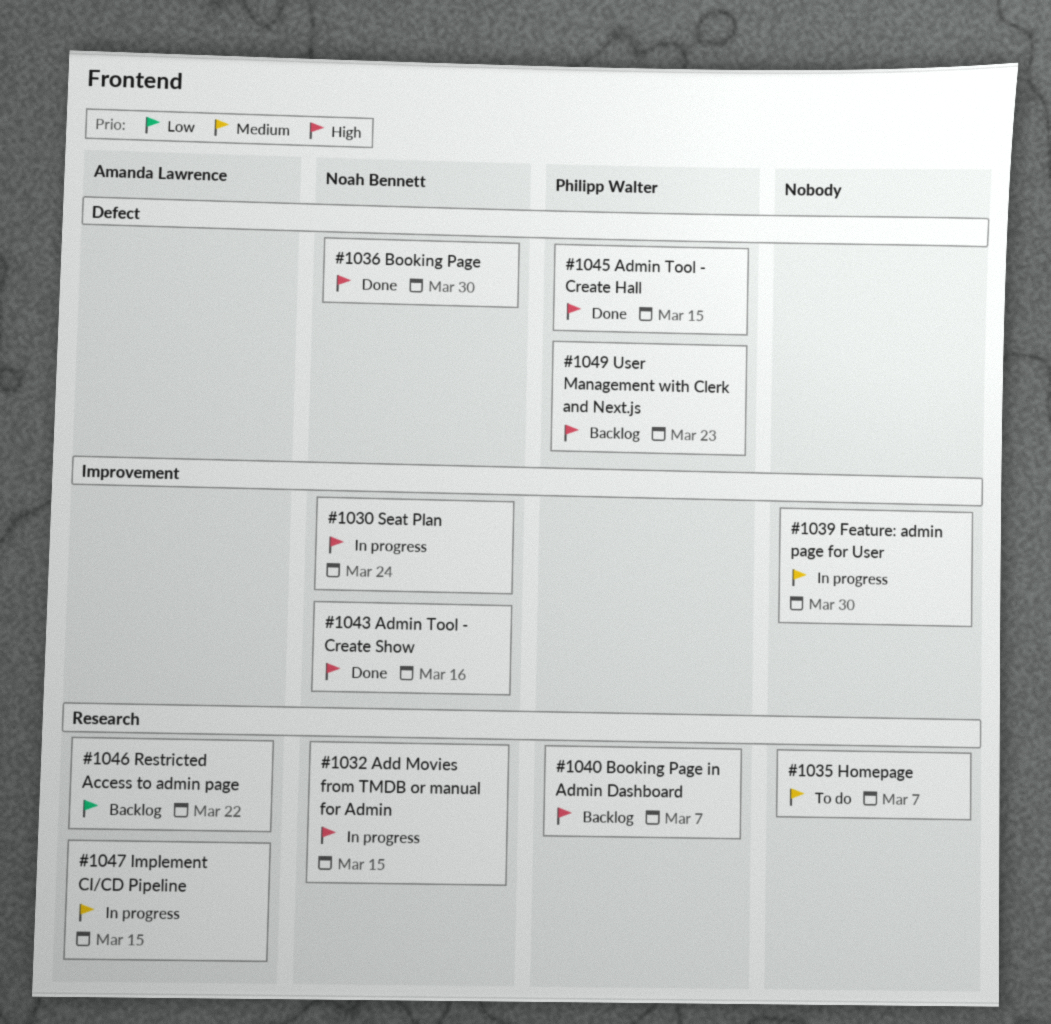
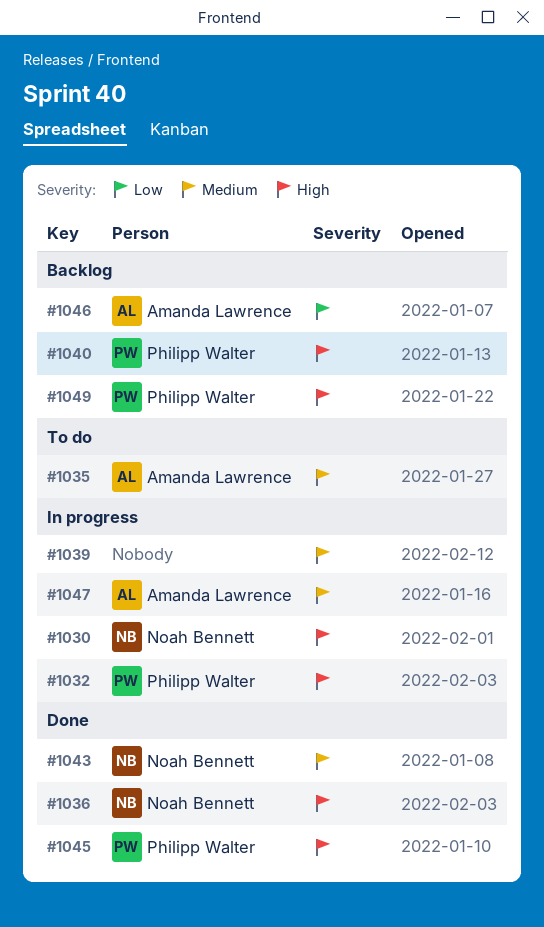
#1032, owner: Noah Bennett -> Philipp Walter
#1035, owner: none -> Amanda Lawrence
#1043, priority: High -> Medium

